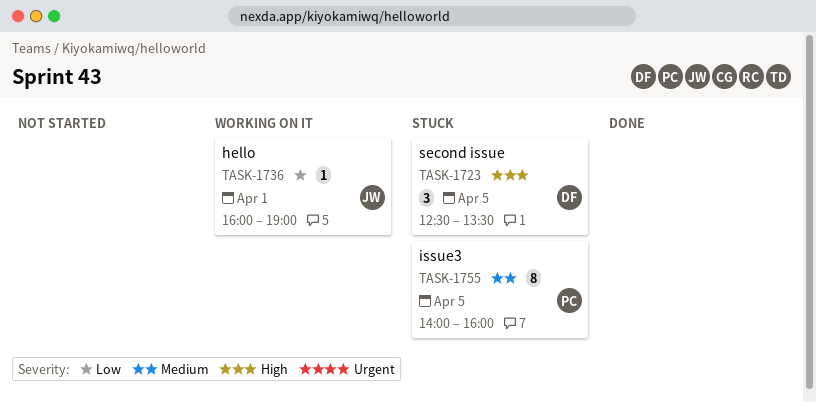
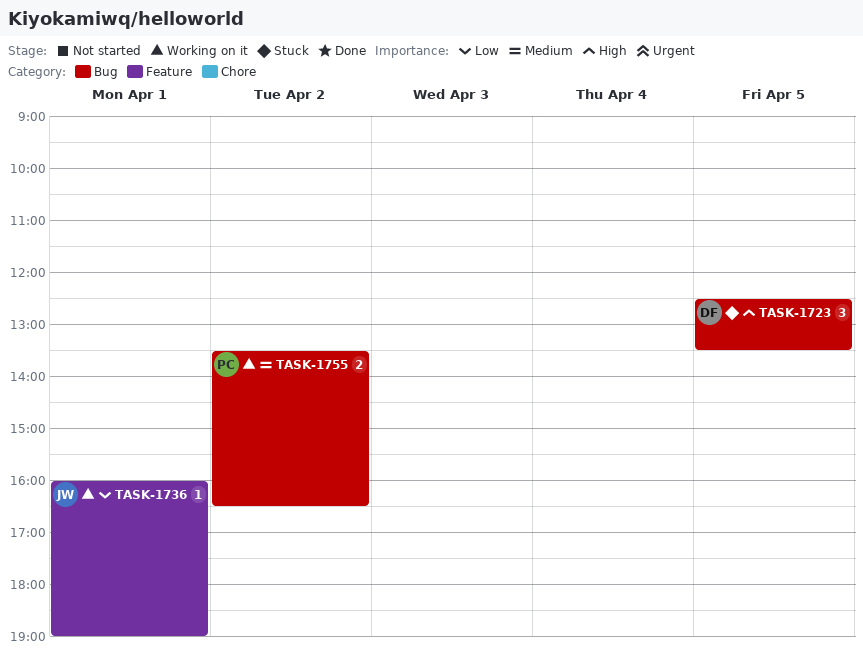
TASK-1755, status: Stuck -> Working on it
TASK-1755, estimate: 8 -> 2
TASK-1755, day: Apr 5 -> Apr 2
TASK-1755, begins: 14:00 -> 13:30
TASK-1755, ends: 16:00 -> 16:30

